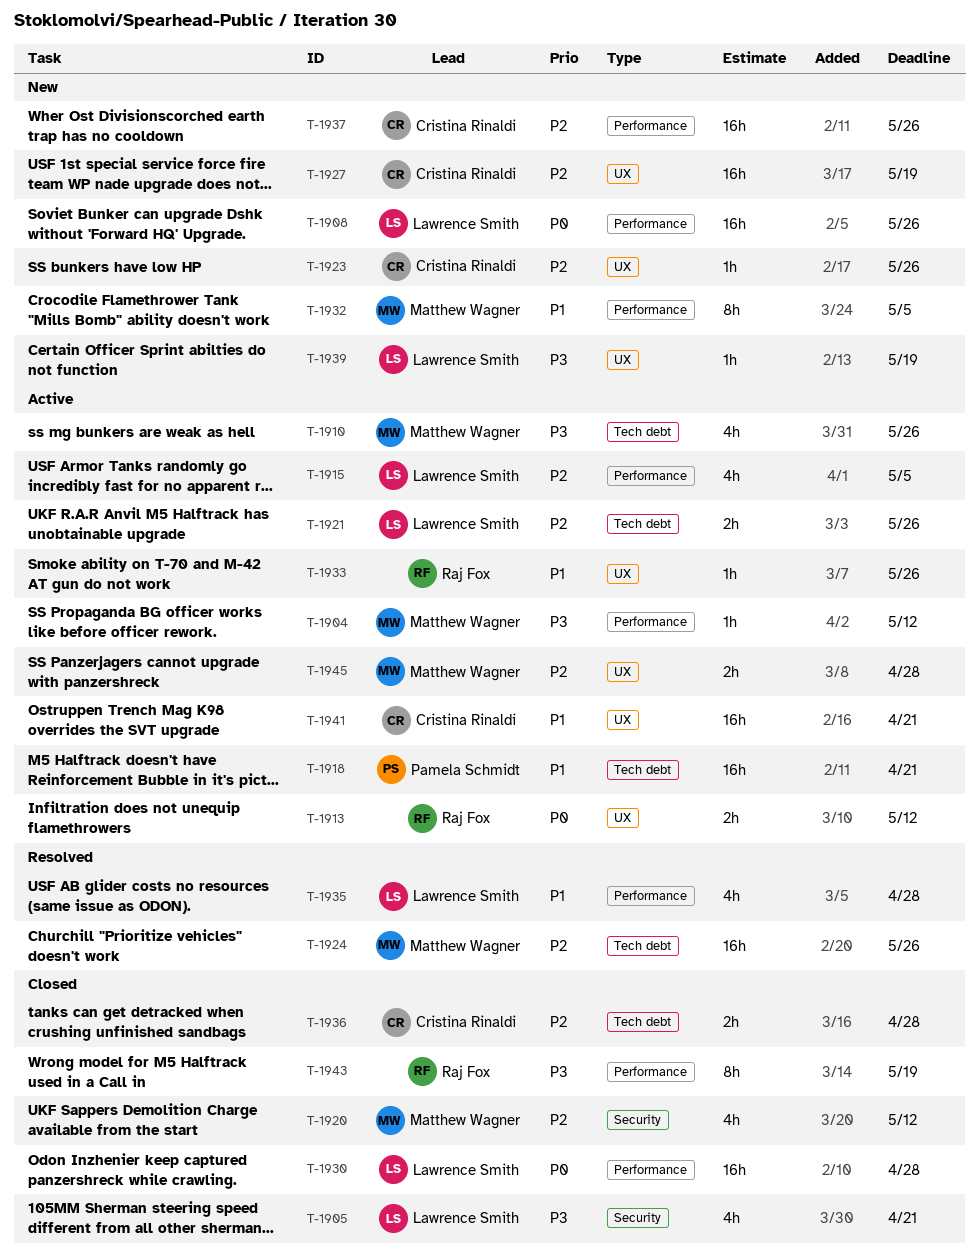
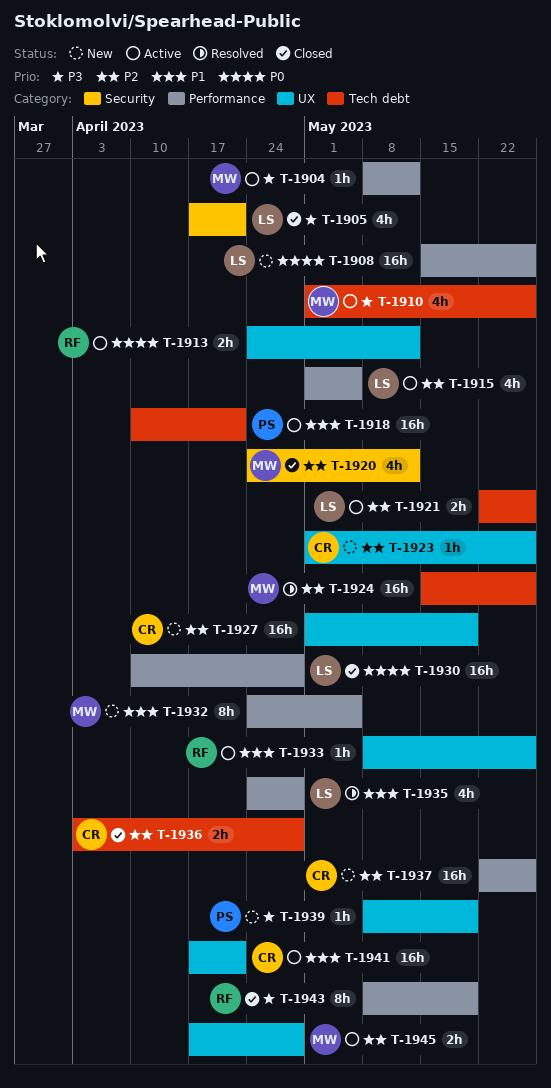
T-1939, owner: Lawrence Smith -> Pamela Schmidt

